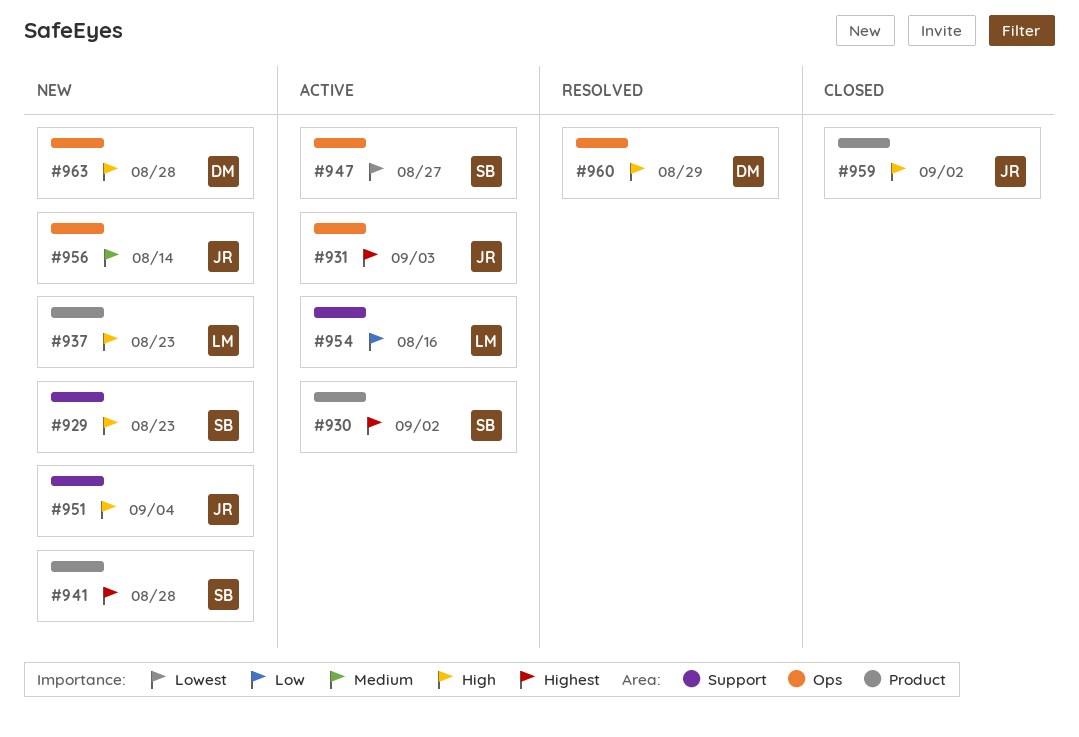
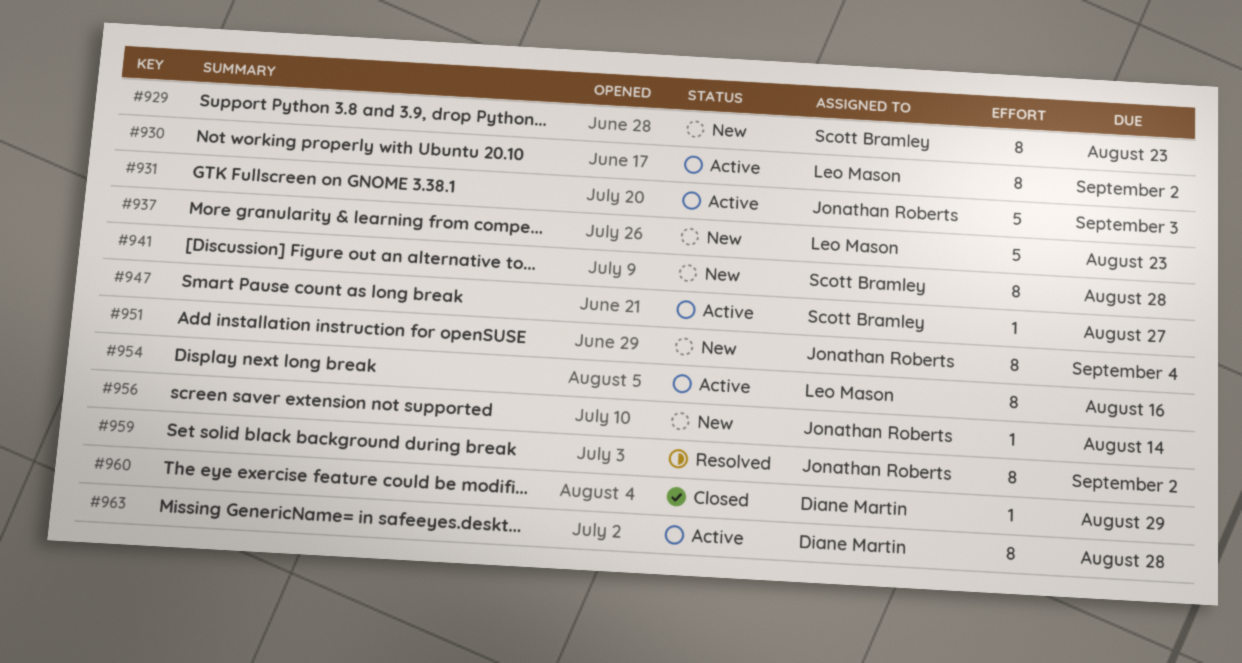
#930, owner: Scott Bramley -> Leo Mason
#959, status: Closed -> Resolved
#960, status: Resolved -> Closed
#963, status: New -> Active

